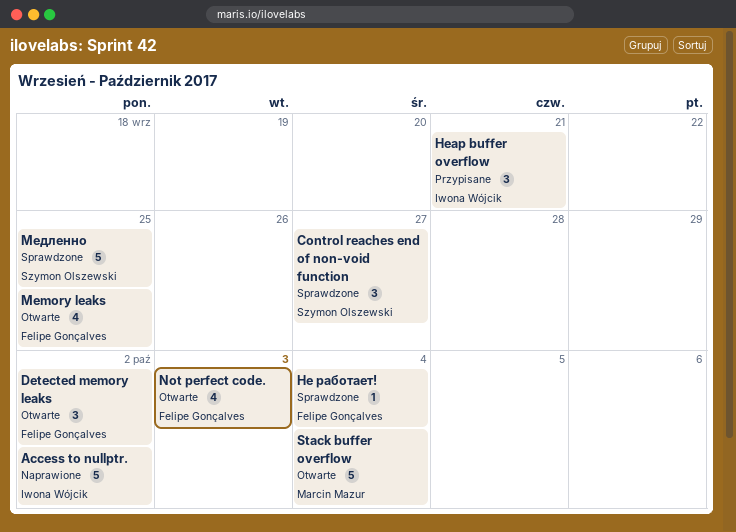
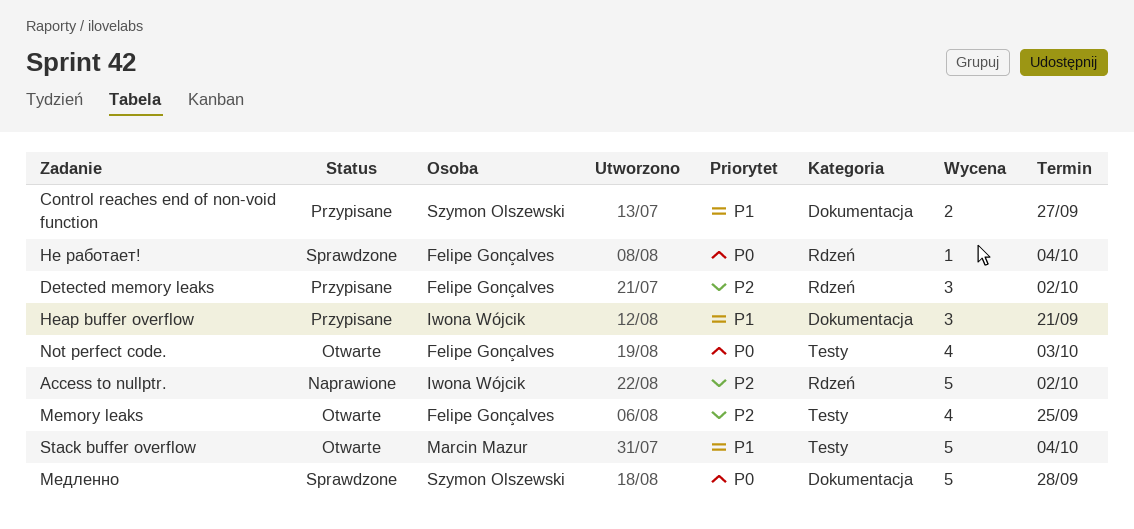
Control reaches end of non-void function, status: Sprawdzone -> Przypisane
Control reaches end of non-void function, estimate: 3 -> 2
Detected memory leaks, status: Otwarte -> Przypisane
Медленно, due: Sep 25 -> Sep 28

